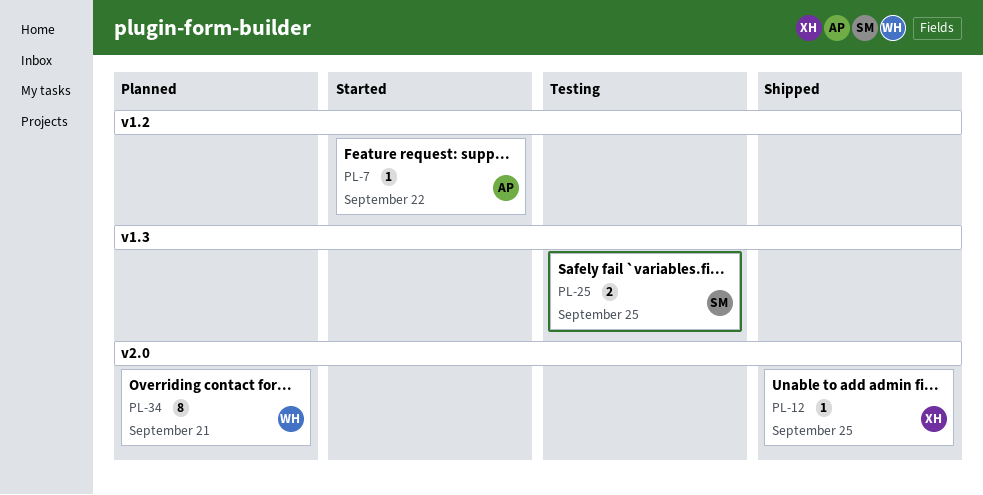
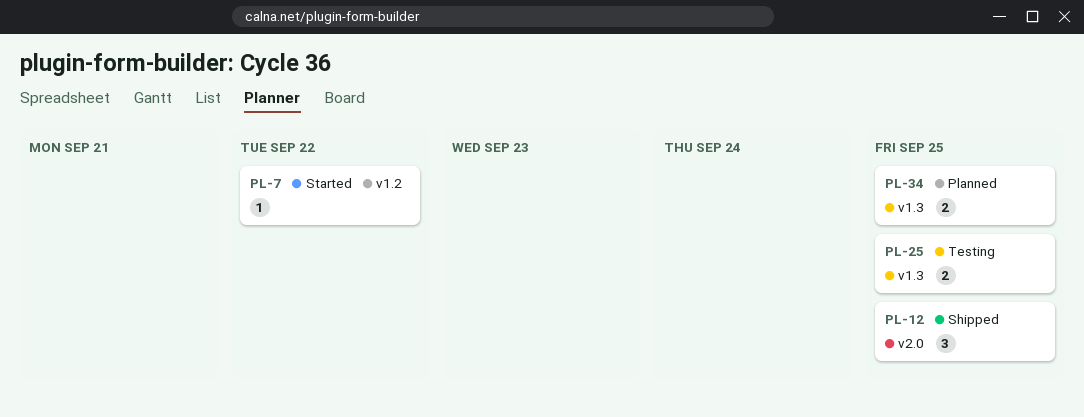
PL-12, estimate: 1 -> 3
PL-34, label: v2.0 -> v1.3
PL-34, estimate: 8 -> 2
PL-34, due: Sep 21 -> Sep 25

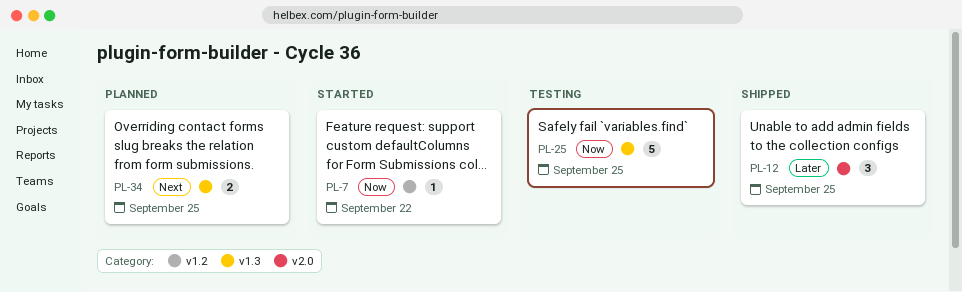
PL-25, estimate: 2 -> 5

